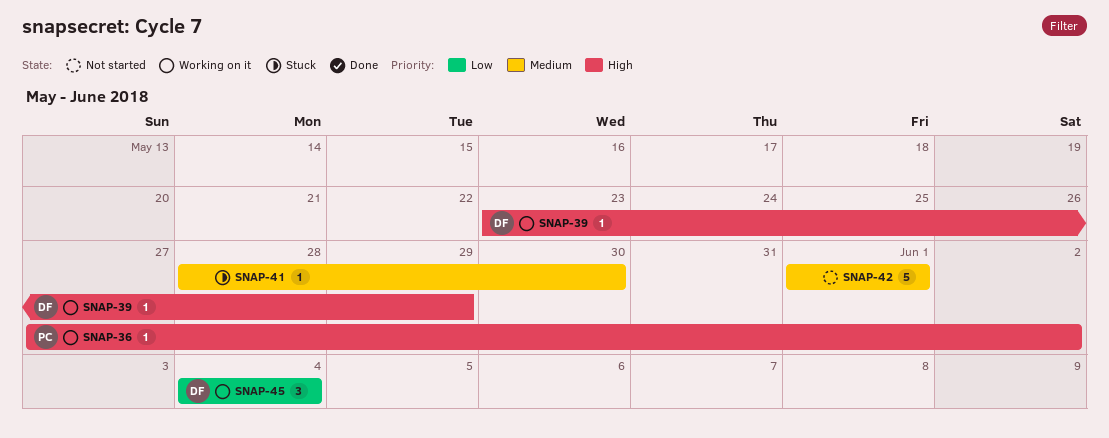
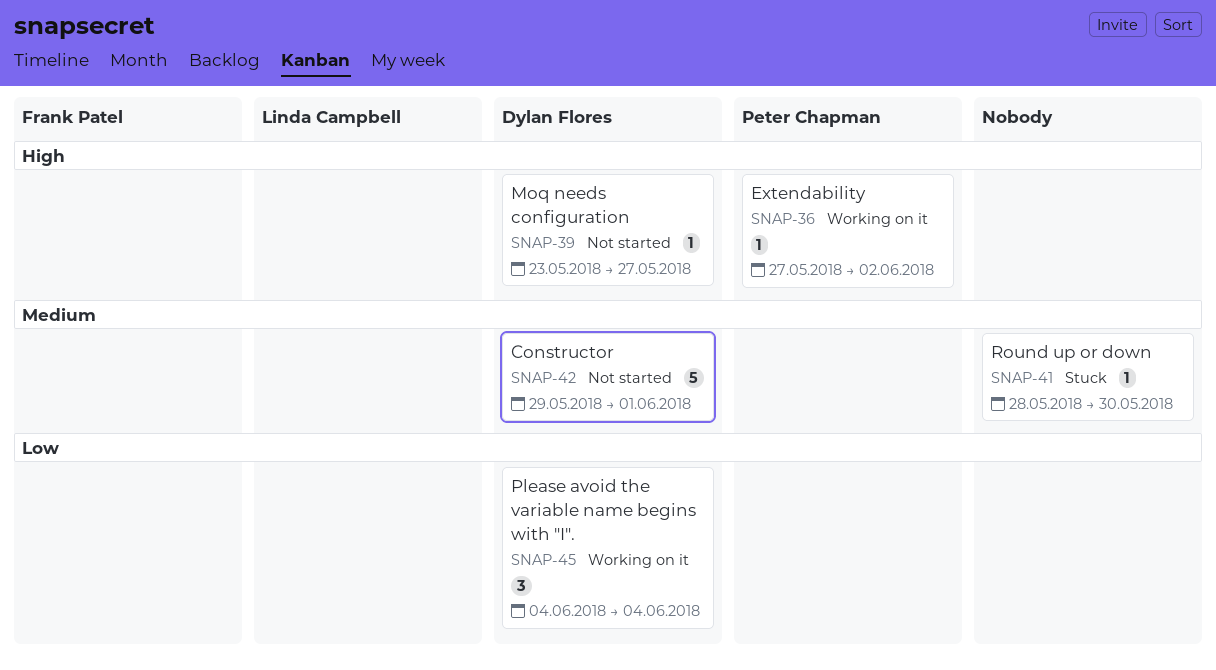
SNAP-39, status: Working on it -> Not started
SNAP-39, due: May 29 -> May 27
SNAP-42, owner: none -> Dylan Flores
SNAP-42, start: Jun 1 -> May 29

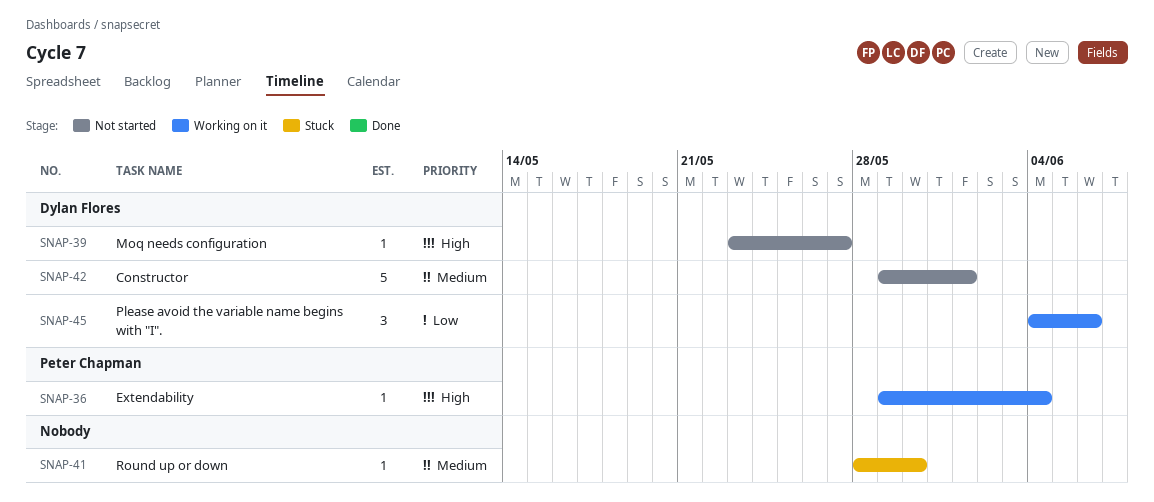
SNAP-36, start: May 27 -> May 29
SNAP-36, due: Jun 2 -> Jun 4
SNAP-45, due: Jun 4 -> Jun 6

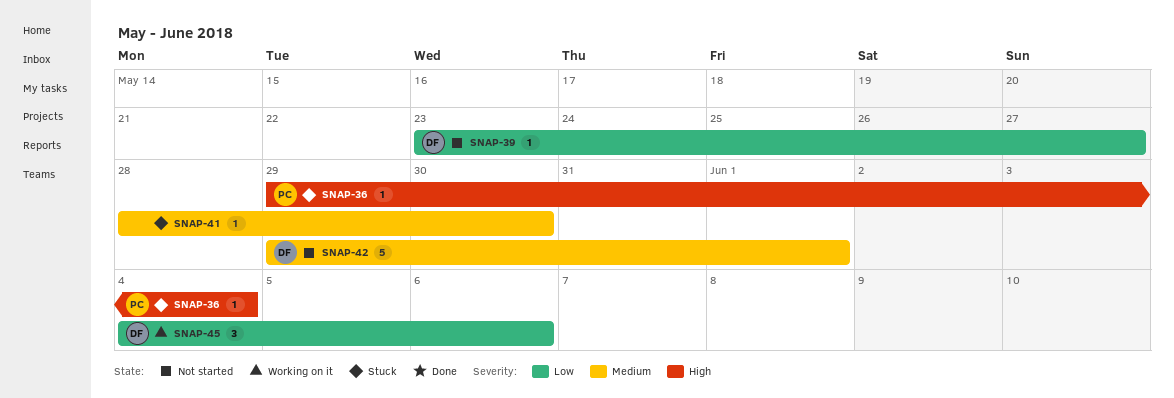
SNAP-36, status: Working on it -> Stuck
SNAP-39, priority: High -> Low

